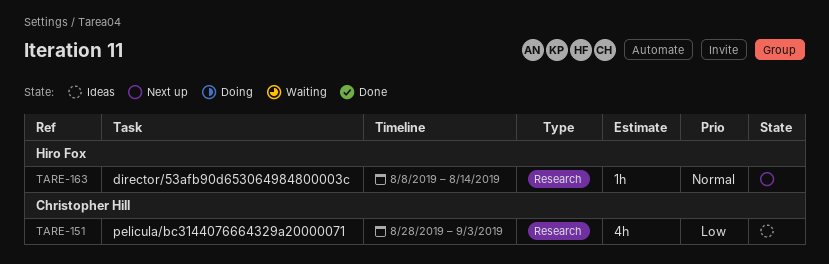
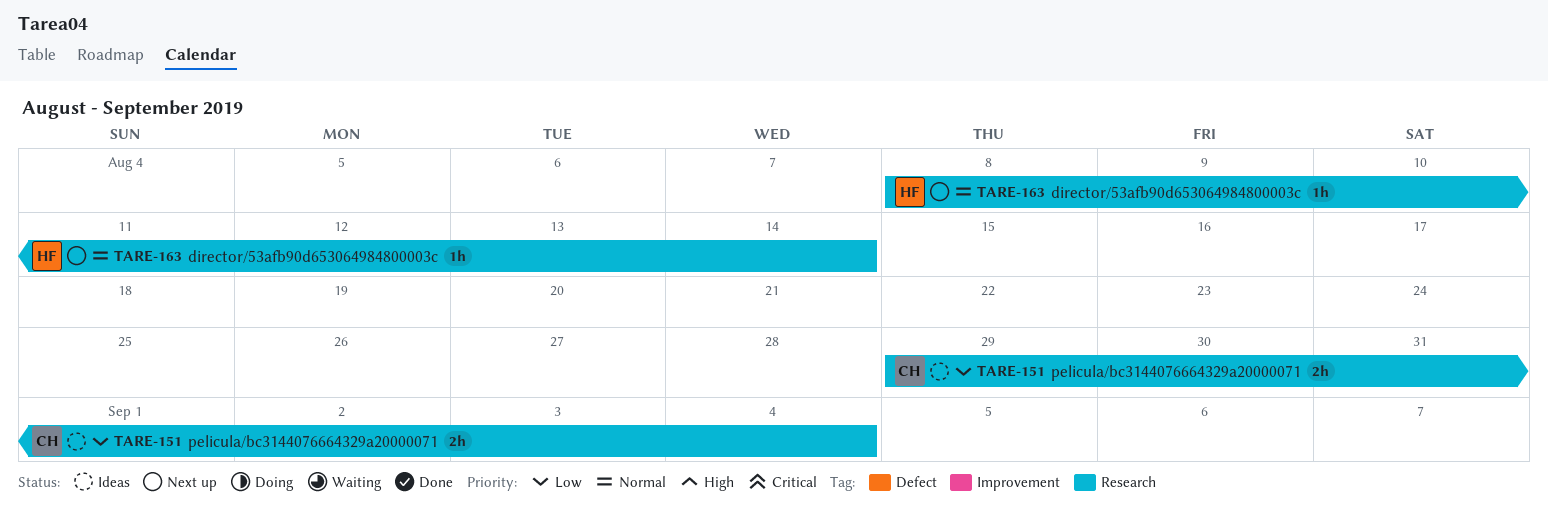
TARE-151, estimate: 4h -> 2h
TARE-151, start: Aug 28 -> Aug 29
TARE-151, due: Sep 3 -> Sep 4

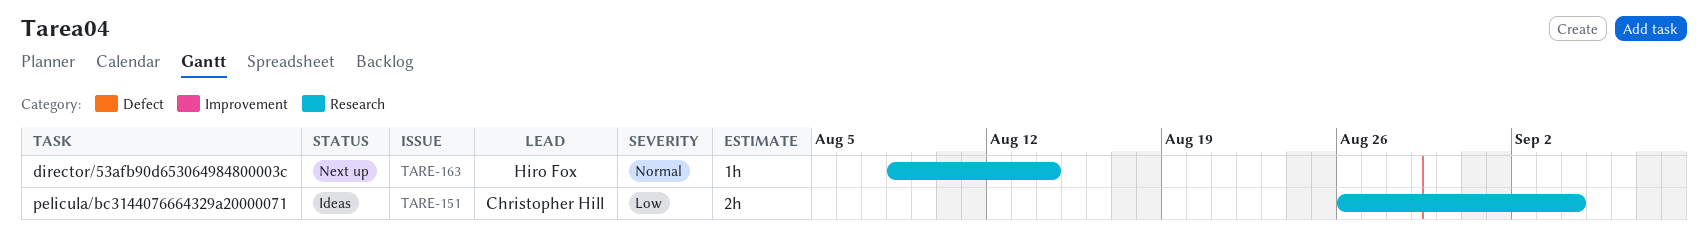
TARE-151, start: Aug 29 -> Aug 26

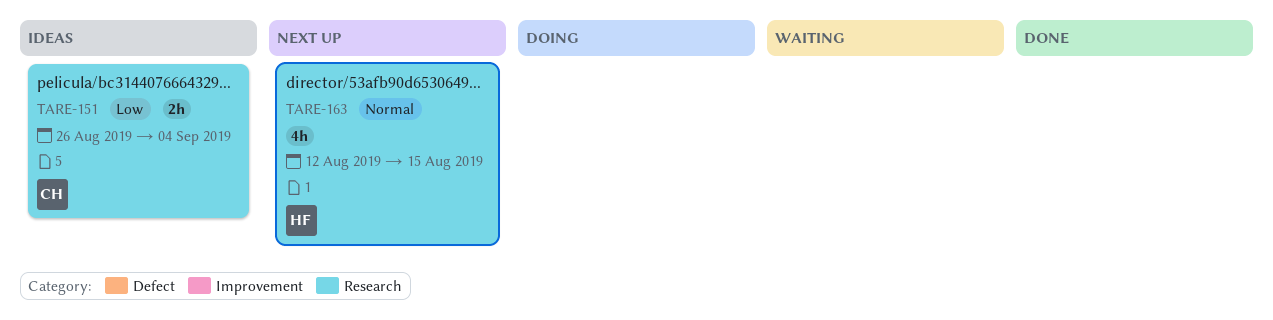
TARE-163, estimate: 1h -> 4h
TARE-163, start: Aug 8 -> Aug 12
TARE-163, due: Aug 14 -> Aug 15

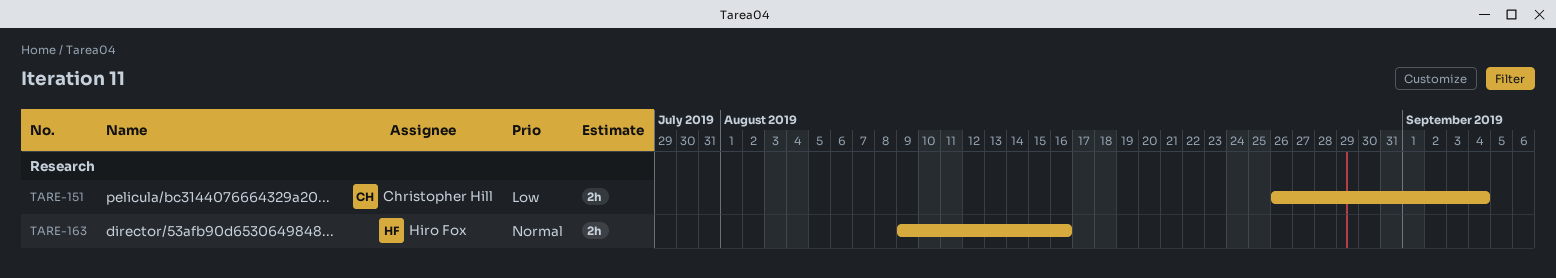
TARE-163, estimate: 4h -> 2h
TARE-163, start: Aug 12 -> Aug 9
TARE-163, due: Aug 15 -> Aug 16

